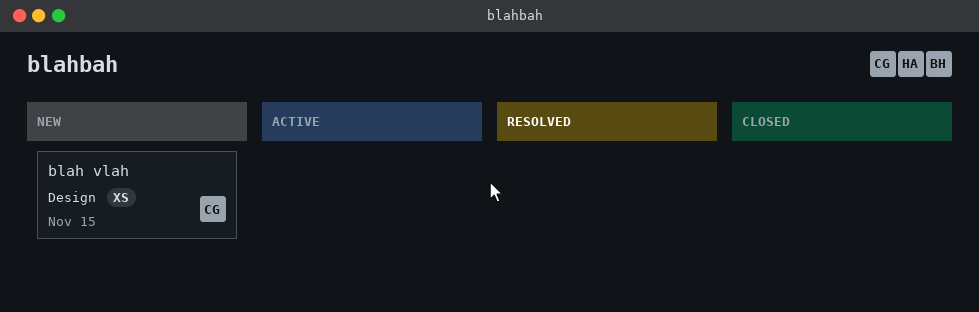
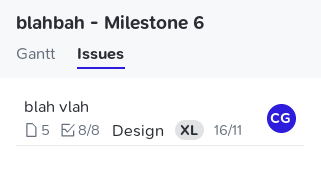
blah vlah, estimate: XS -> XL
blah vlah, due: Nov 15 -> Nov 16

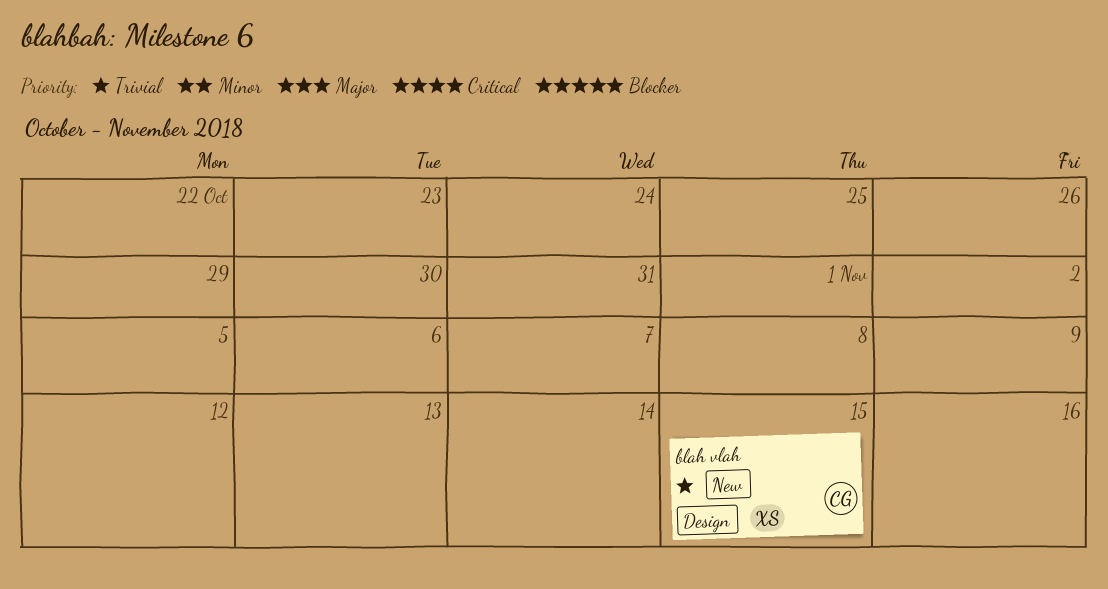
blah vlah, estimate: XL -> XS
blah vlah, due: Nov 16 -> Nov 15

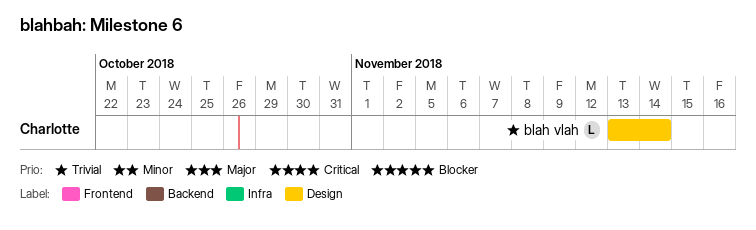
blah vlah, estimate: XS -> L
blah vlah, due: Nov 15 -> Nov 14

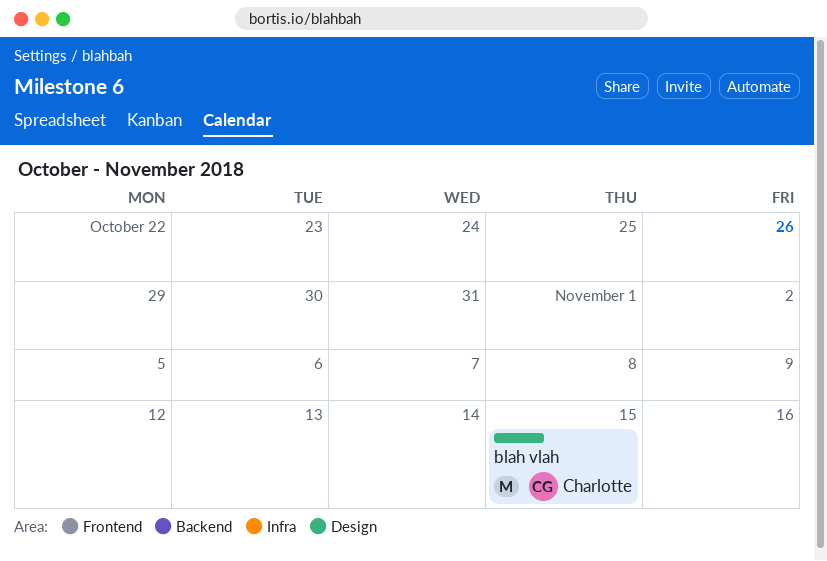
blah vlah, estimate: L -> M
blah vlah, due: Nov 14 -> Nov 15

